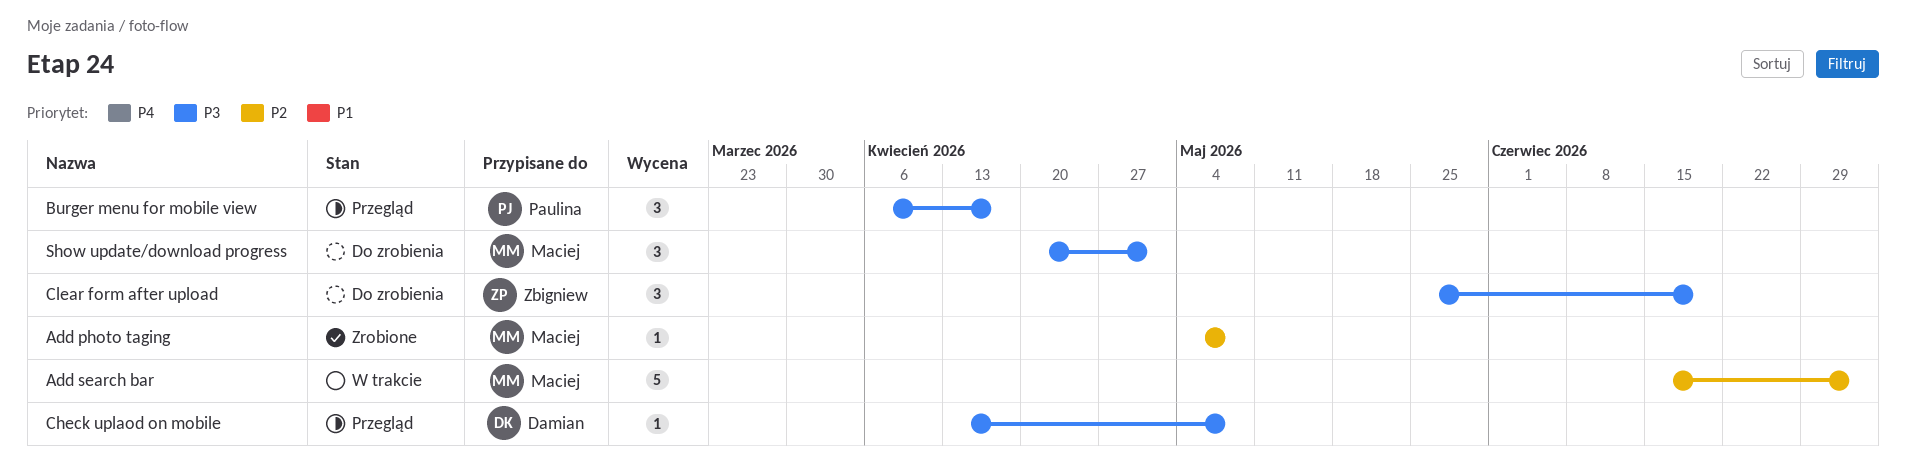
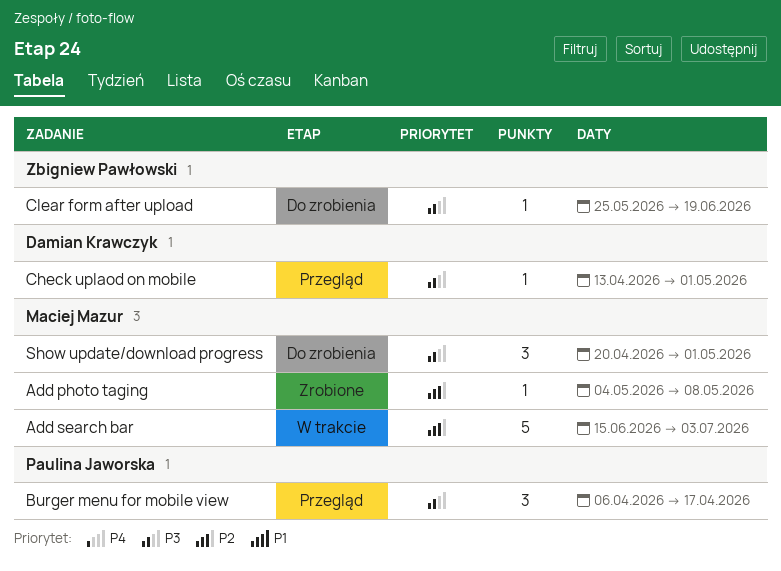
Check uplaod on mobile, due: May 8 -> May 1
Clear form after upload, estimate: 3 -> 1

